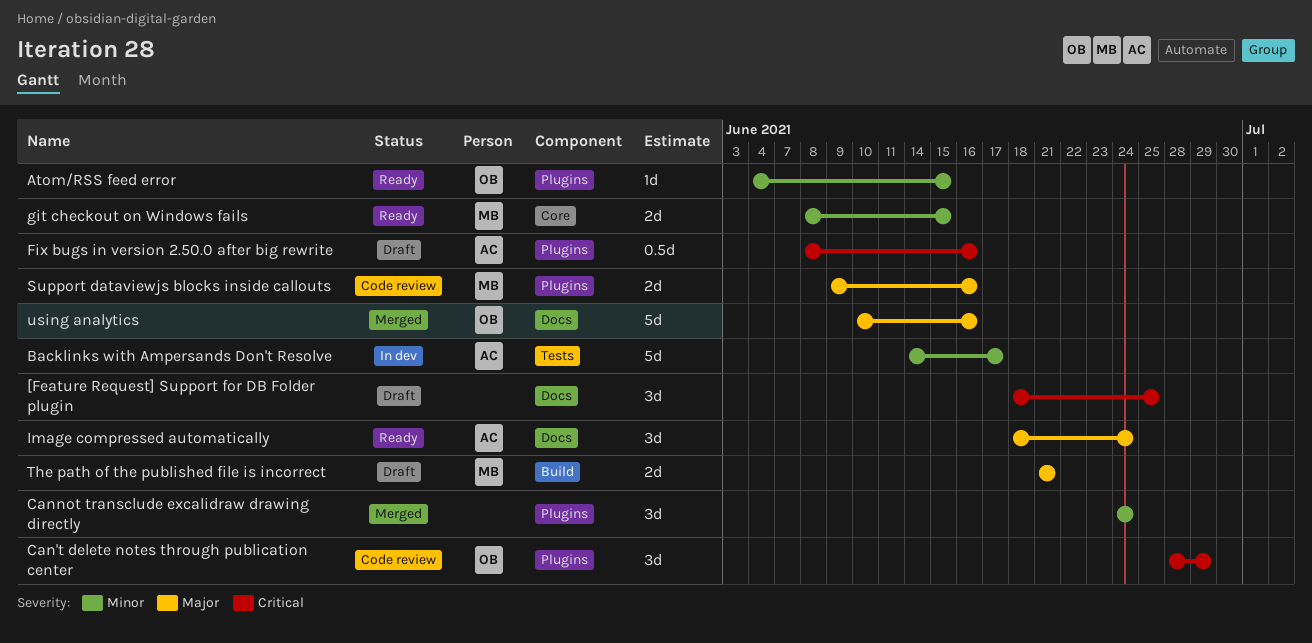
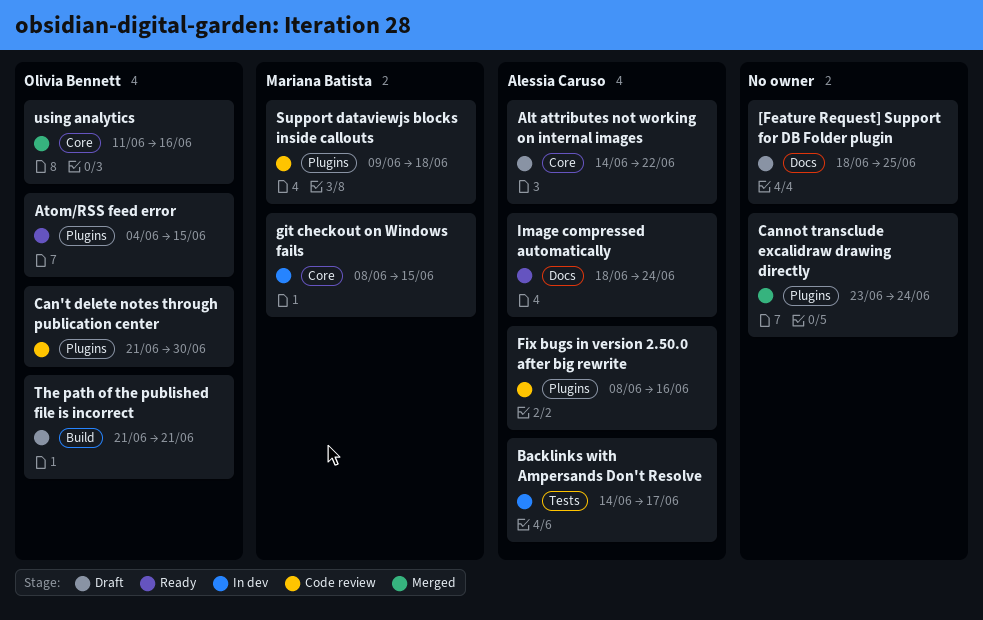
Alt attributes not working on internal images: none -> present
Can't delete notes through publication center, start: Jun 28 -> Jun 21
Can't delete notes through publication center, due: Jun 29 -> Jun 30
Cannot transclude excalidraw drawing directly, start: Jun 24 -> Jun 23
Fix bugs in version 2.50.0 after big rewrite, status: Draft -> Code review
git checkout on Windows fails, status: Ready -> In dev
Support dataviewjs blocks inside callouts, due: Jun 16 -> Jun 18
The path of the published file is incorrect, owner: Mariana Batista -> Olivia Bennett
using analytics, label: Docs -> Core
using analytics, start: Jun 10 -> Jun 11

